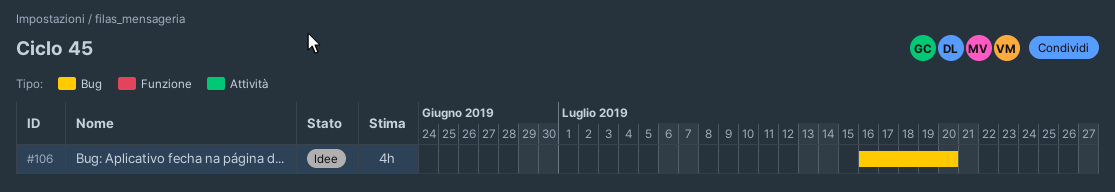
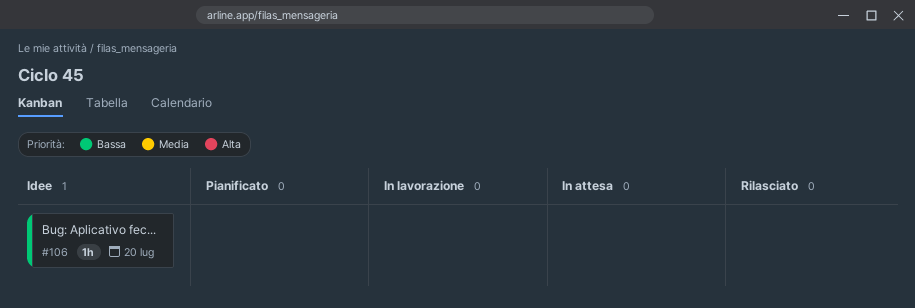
#106, estimate: 4h -> 1h

